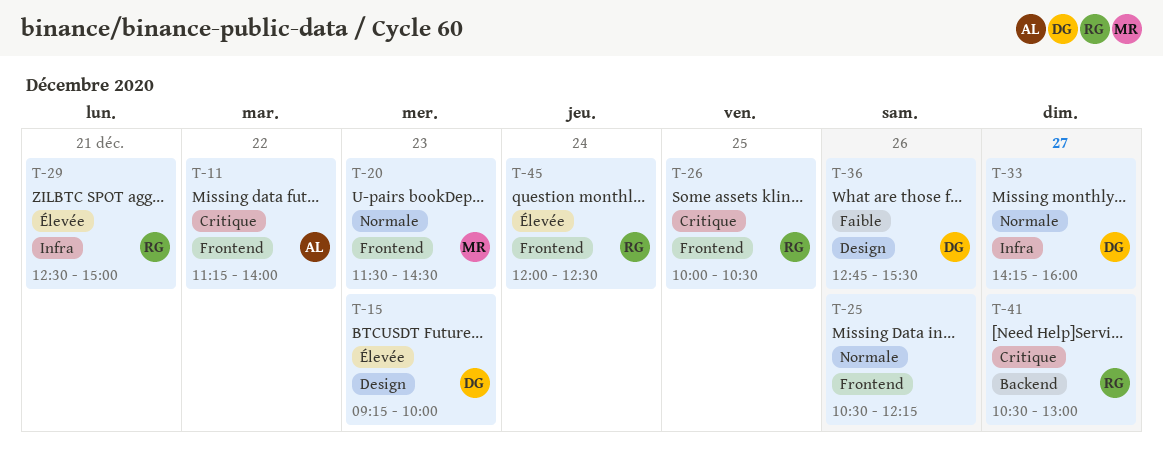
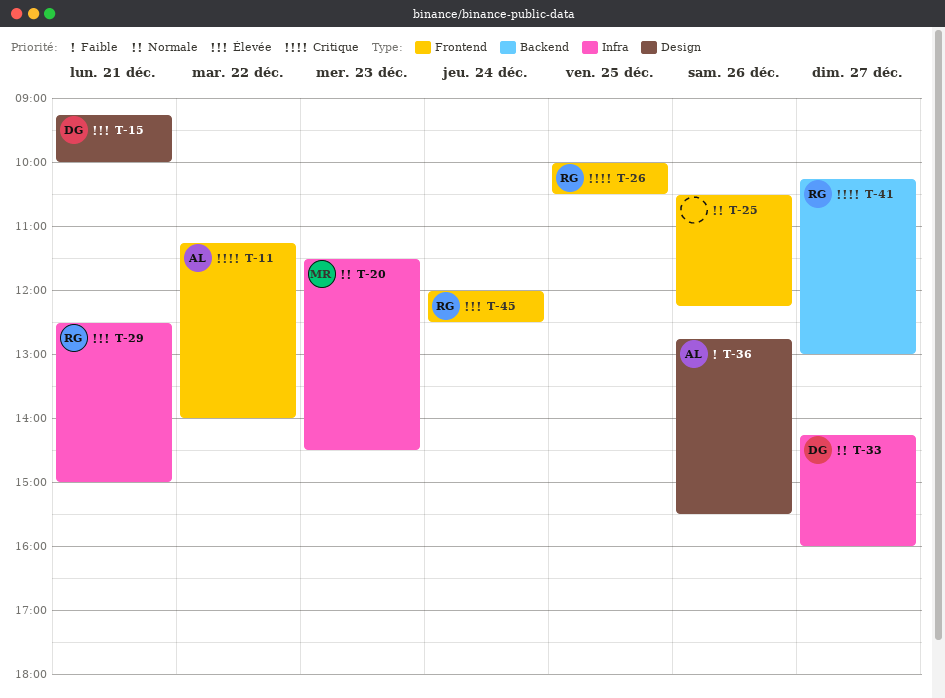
T-15, day: Dec 23 -> Dec 21
T-20, label: Frontend -> Infra
T-36, owner: DG -> AL
T-41, begins: 10:30 -> 10:15

